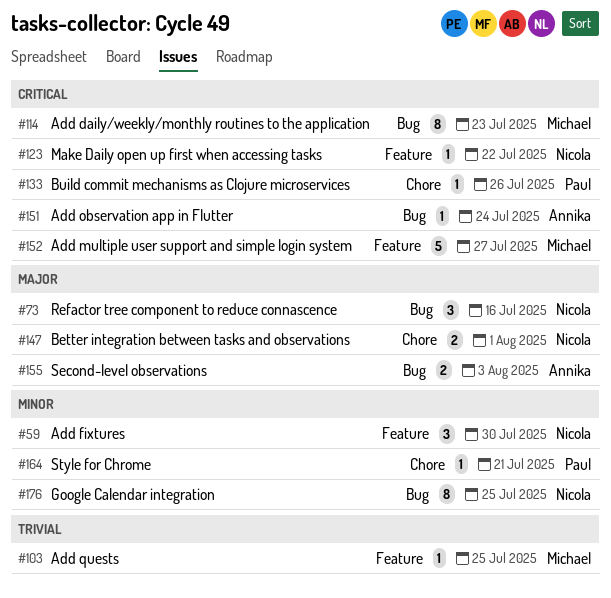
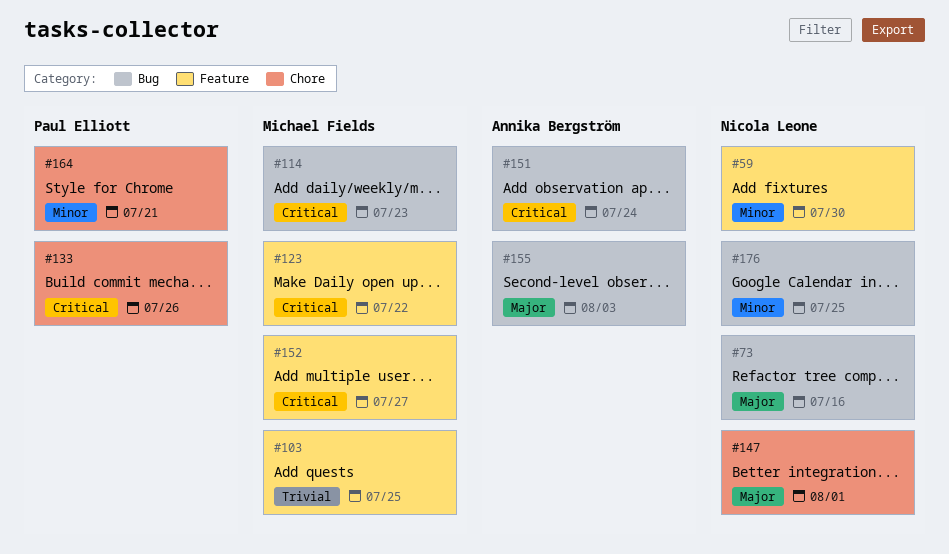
#123, owner: Nicola Leone -> Michael Fields

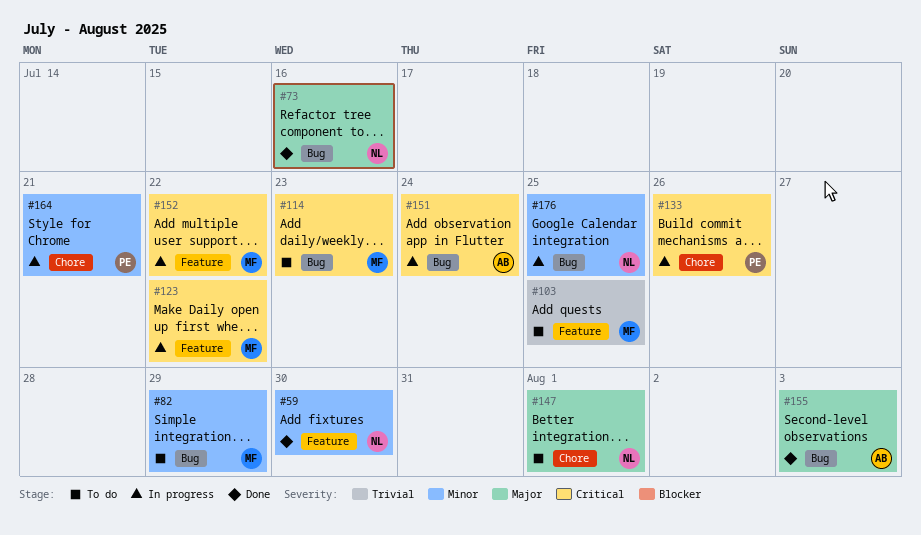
#82: none -> present
#152, due: Jul 27 -> Jul 22

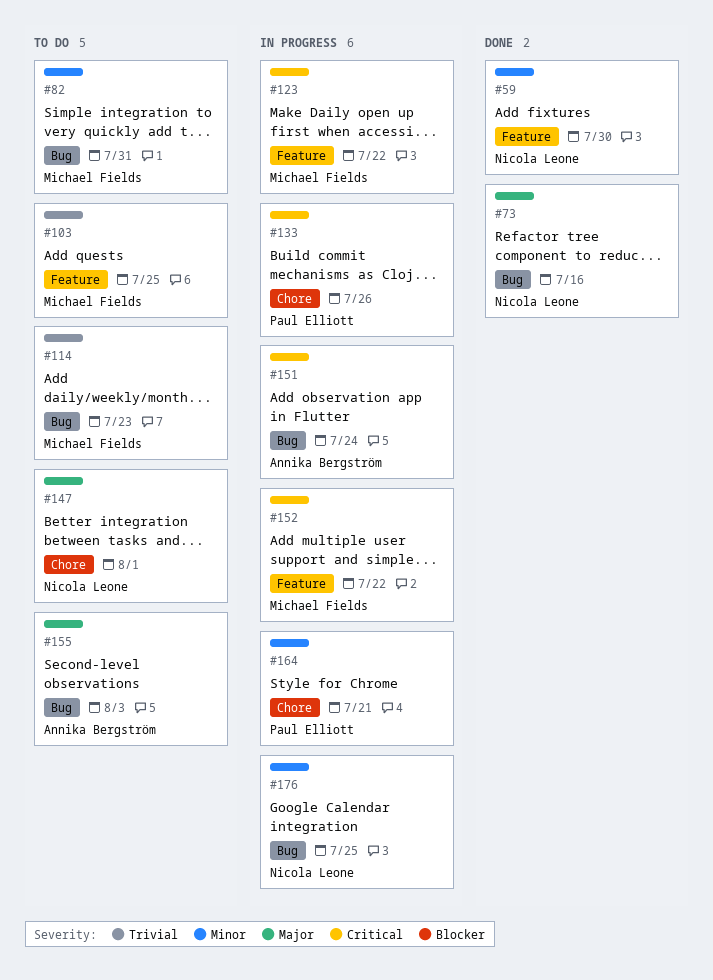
#82, due: Jul 29 -> Jul 31
#114, priority: Critical -> Trivial
#155, status: Done -> To do

